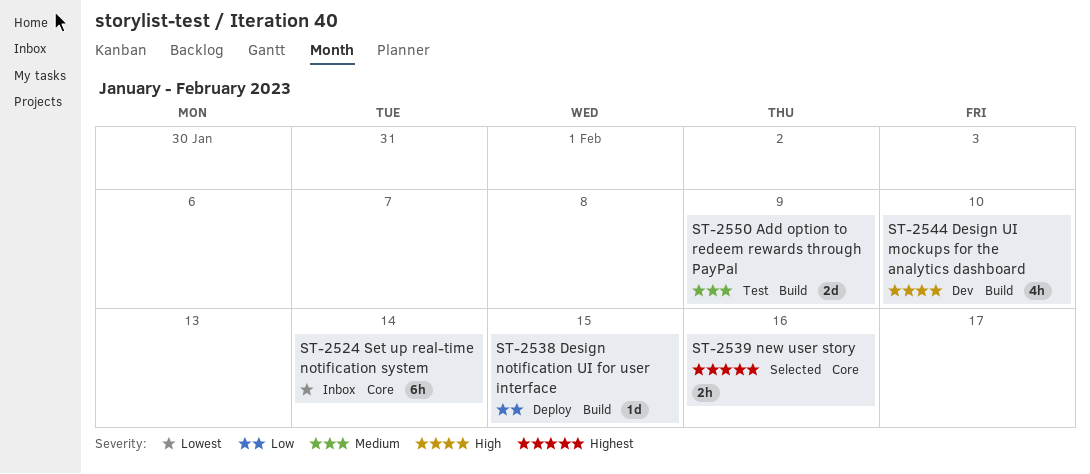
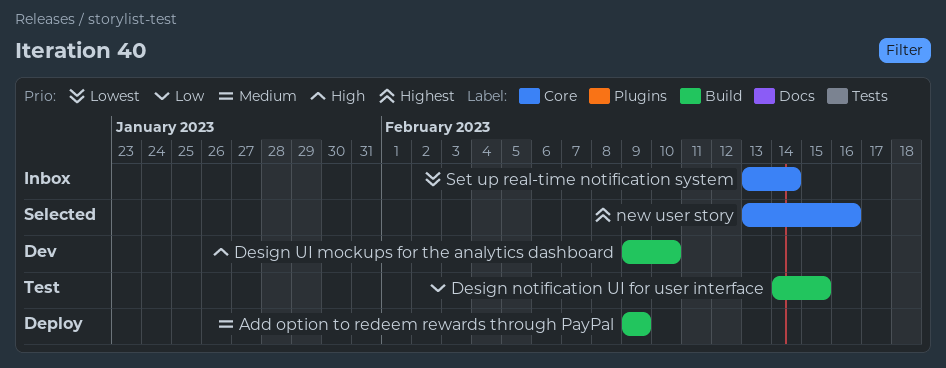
Add option to redeem rewards through PayPal, status: Test -> Deploy
Design notification UI for user interface, status: Deploy -> Test

